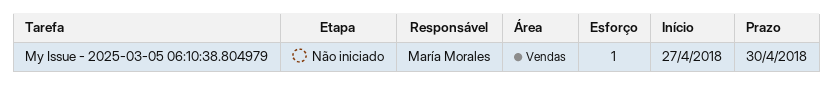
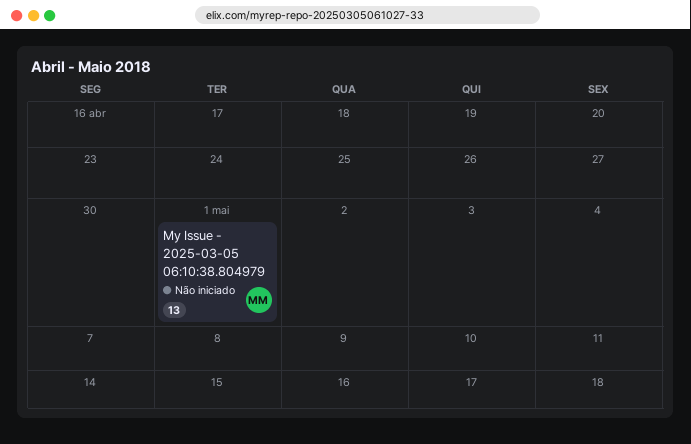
My Issue - 2025-03-05 06:10:38.804979, estimate: 1 -> 13
My Issue - 2025-03-05 06:10:38.804979, due: Apr 30 -> May 1

